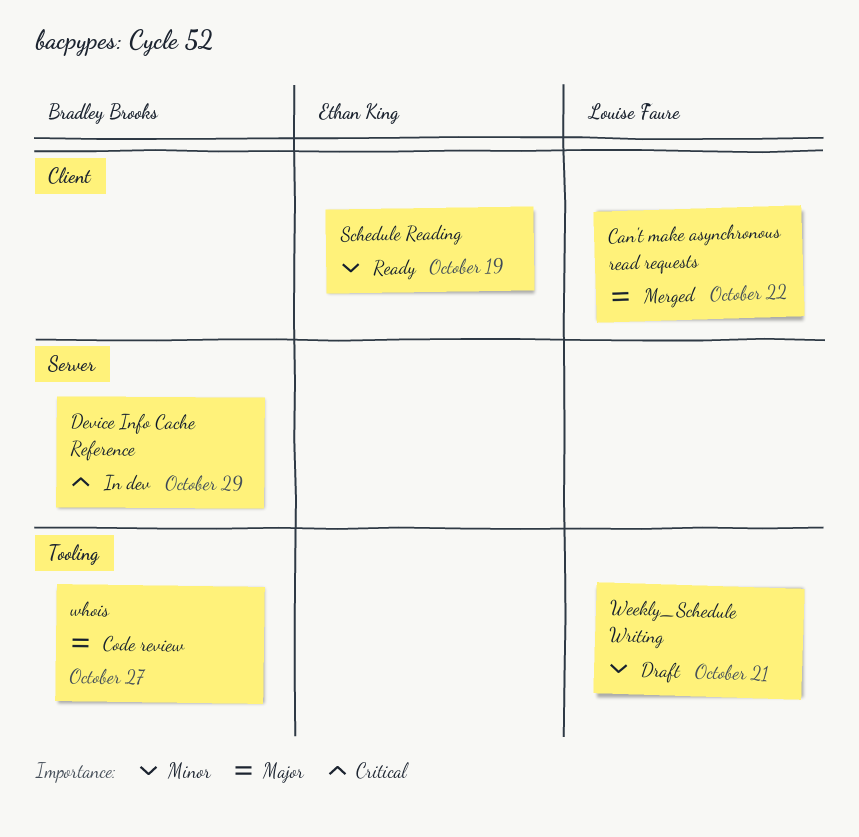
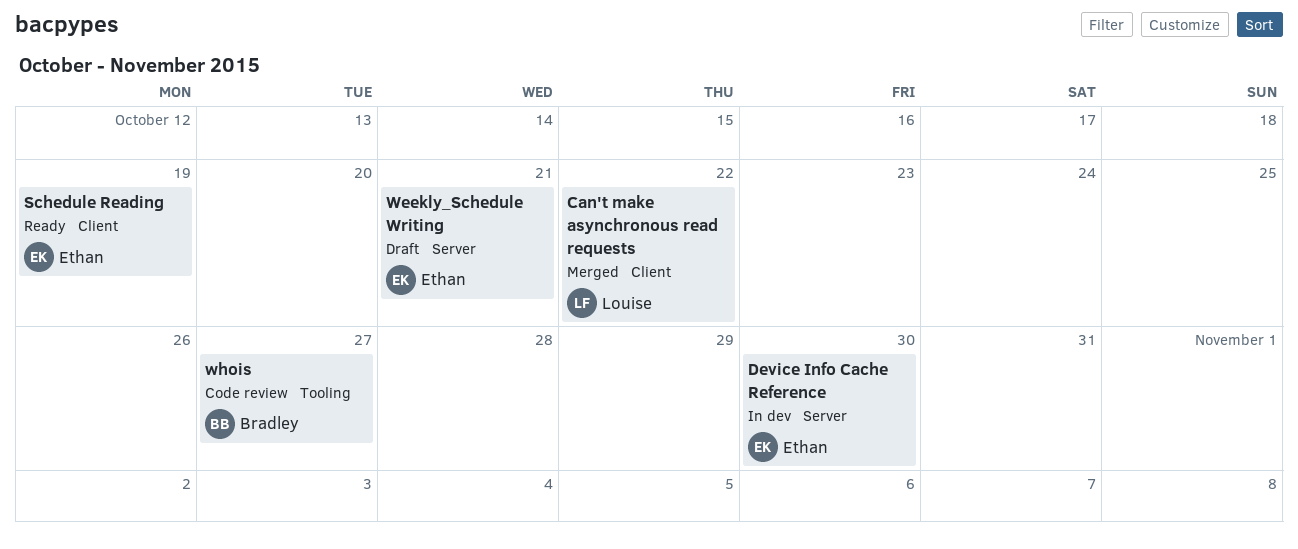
Device Info Cache Reference, owner: Bradley Brooks -> Ethan King
Device Info Cache Reference, due: Oct 29 -> Oct 30
Weekly_Schedule Writing, owner: Louise Faure -> Ethan King
Weekly_Schedule Writing, label: Tooling -> Server

